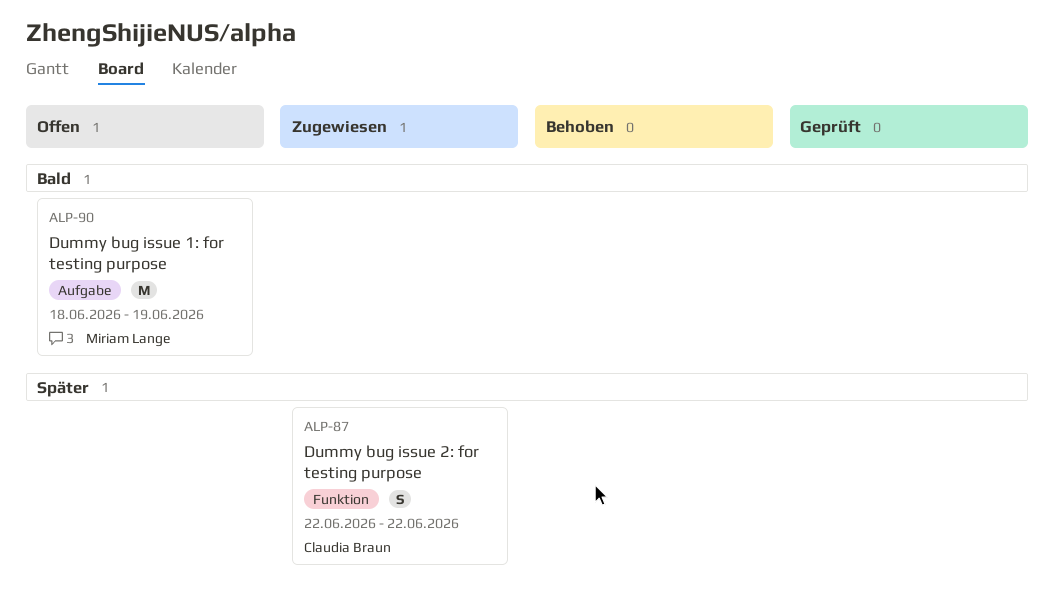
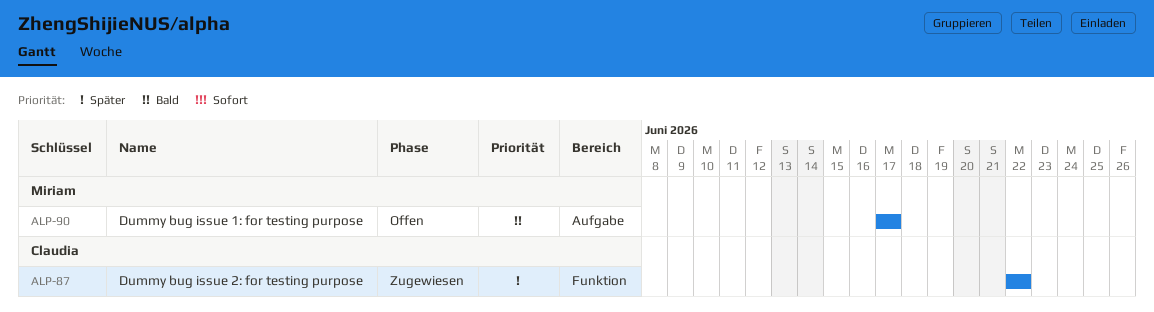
ALP-90, start: Jun 18 -> Jun 17
ALP-90, due: Jun 19 -> Jun 17

